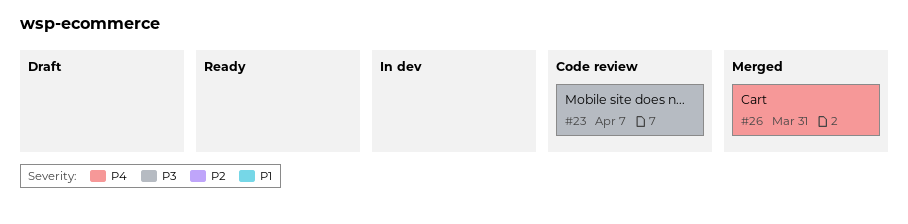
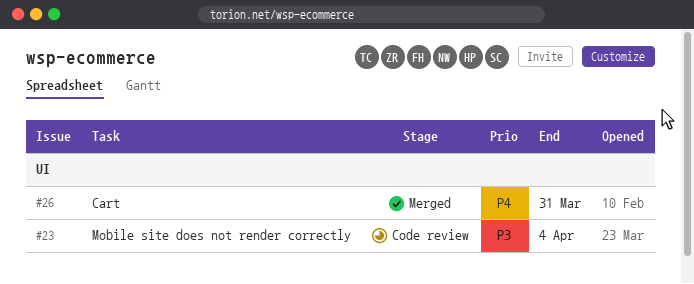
#23, due: Apr 7 -> Apr 4

